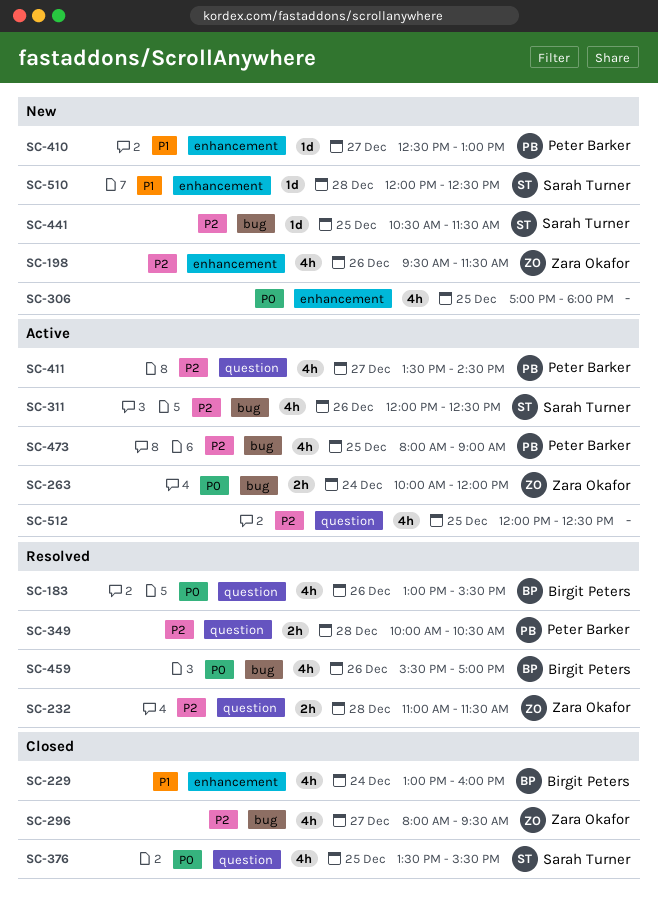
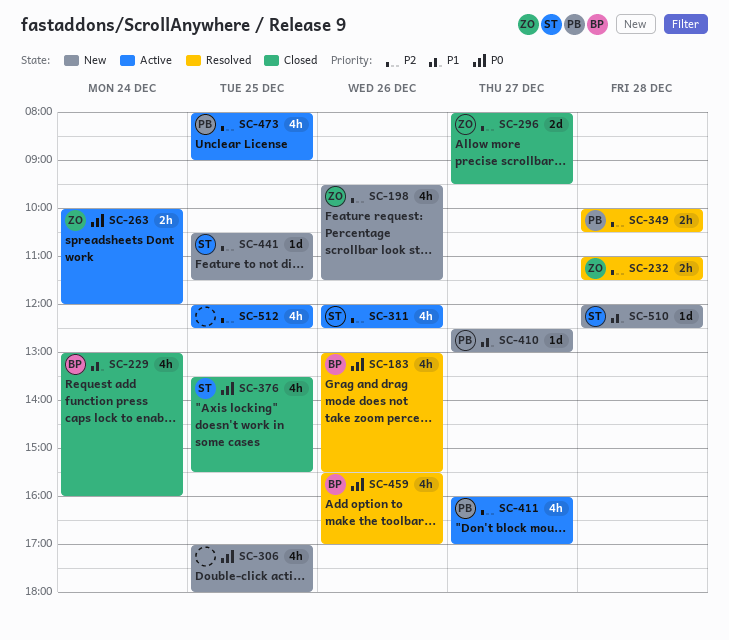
SC-296, estimate: 4h -> 2d
SC-411, begins: 13:30 -> 16:00
SC-411, ends: 14:30 -> 17:00

